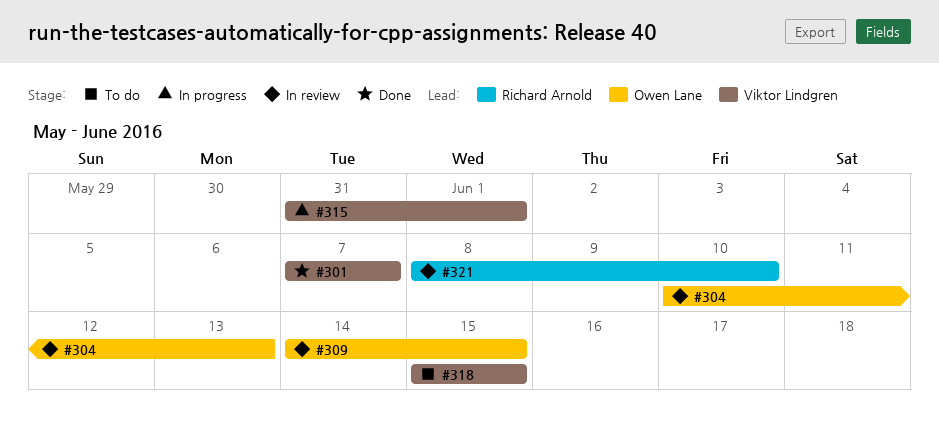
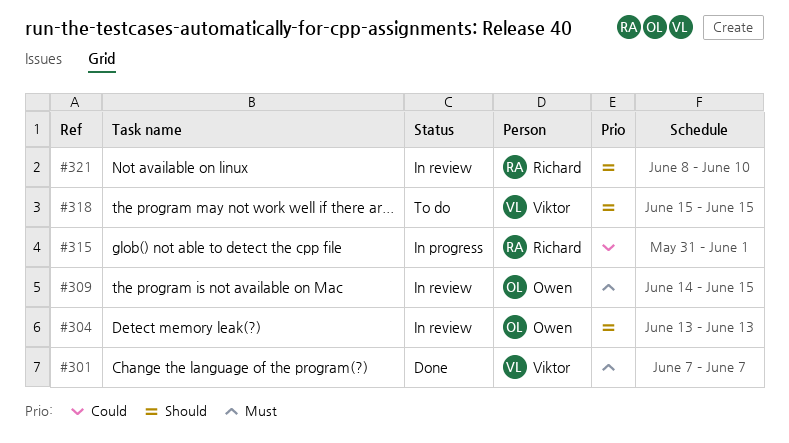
#304, start: Jun 10 -> Jun 13
#315, owner: Viktor Lindgren -> Richard Arnold

